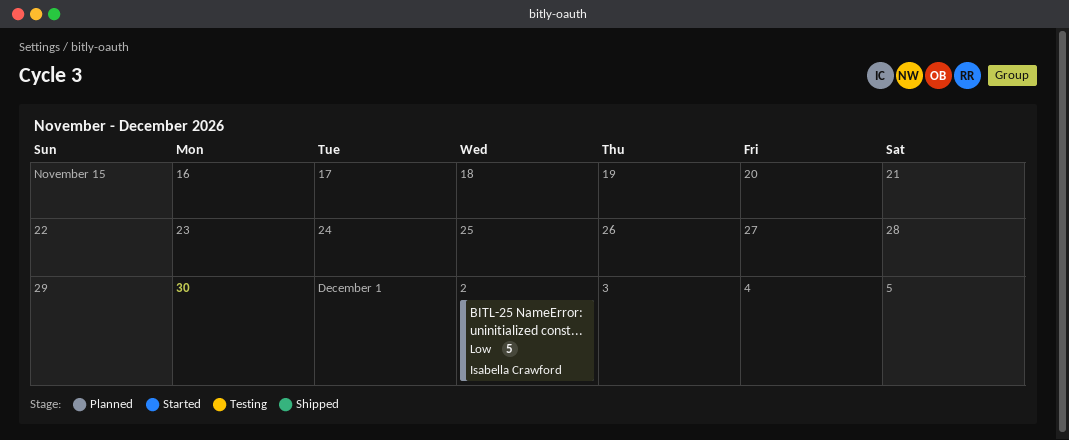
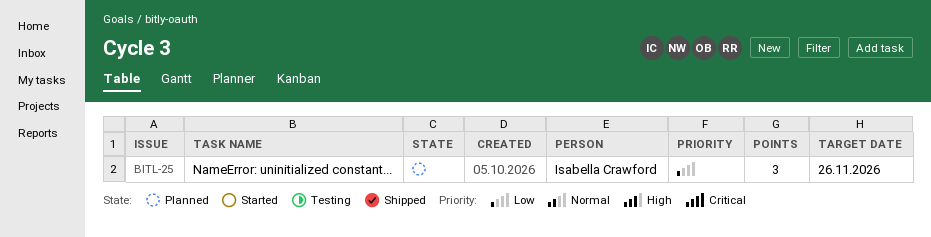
BITL-25, estimate: 5 -> 3
BITL-25, due: Dec 2 -> Nov 26

